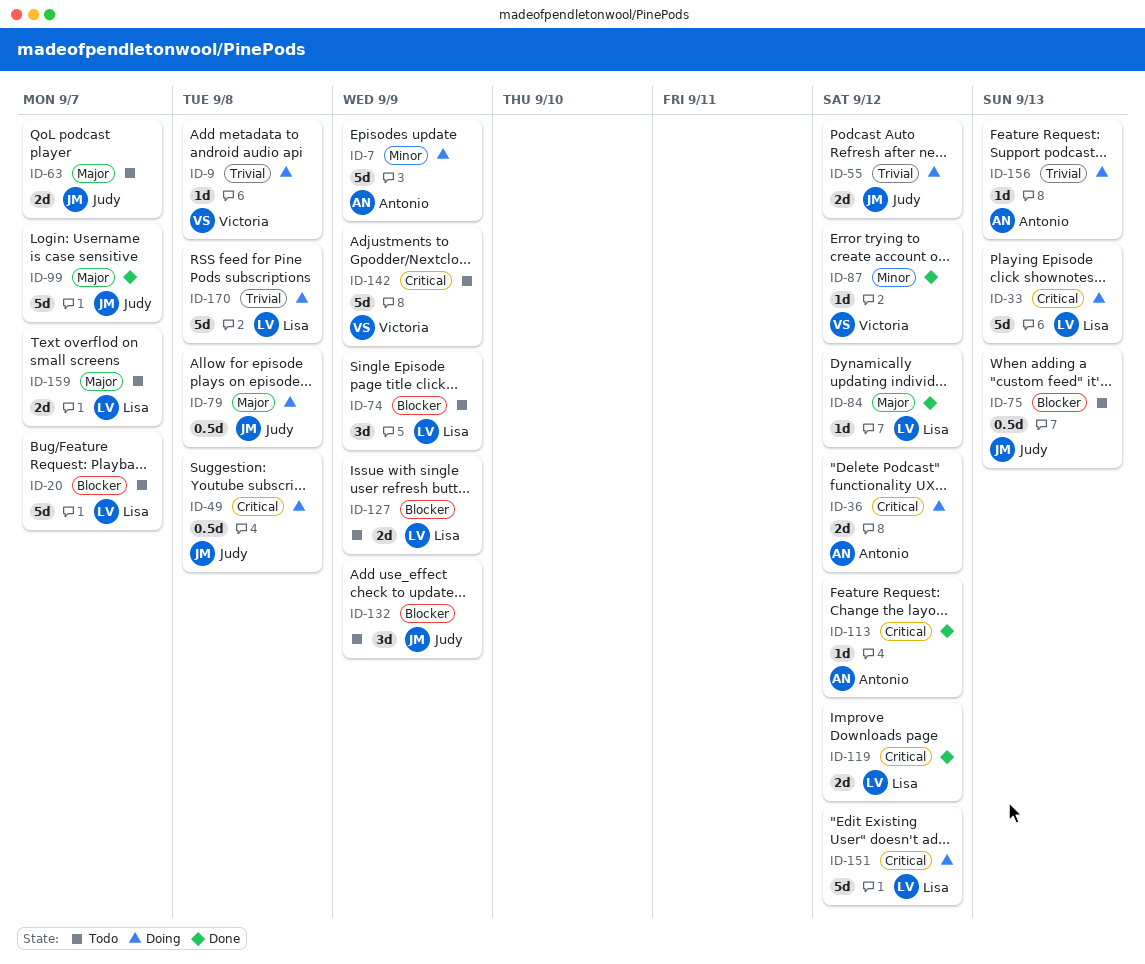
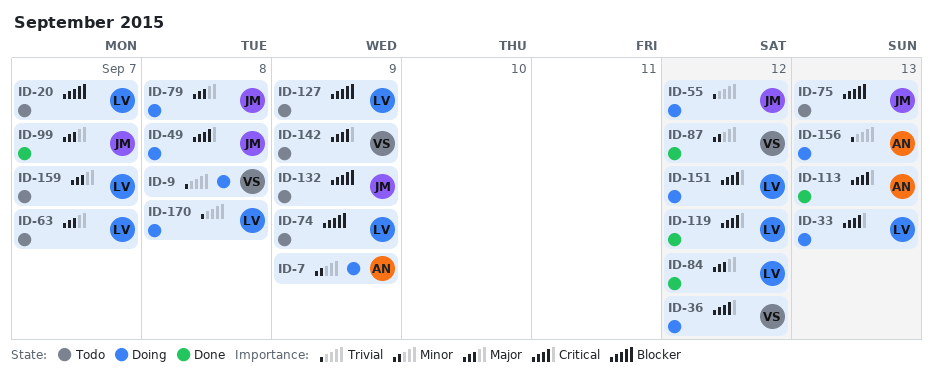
ID-36, owner: Antonio -> Victoria
ID-63, owner: Judy -> Lisa
ID-113, due: Sep 12 -> Sep 13

